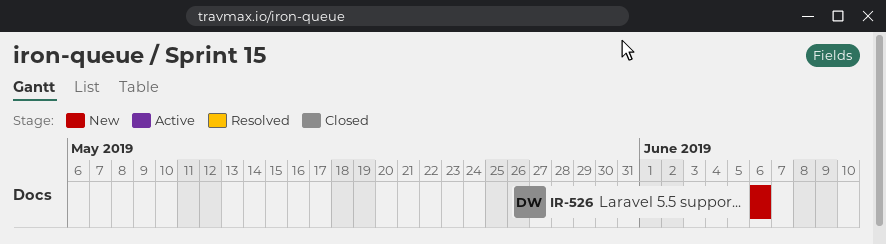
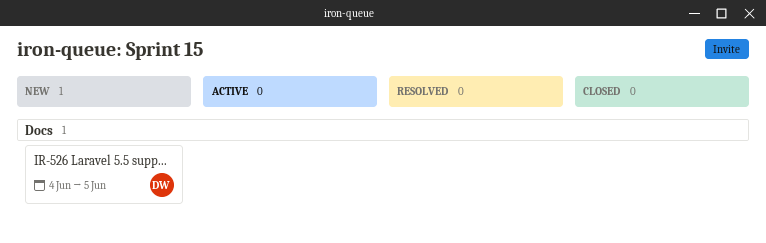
IR-526, start: Jun 6 -> Jun 4
IR-526, due: Jun 6 -> Jun 5

